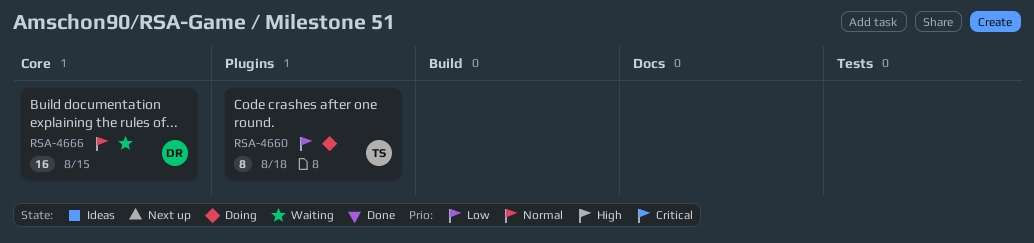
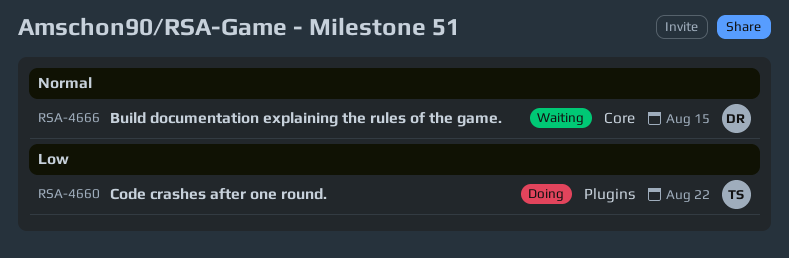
RSA-4660, due: Aug 18 -> Aug 22

